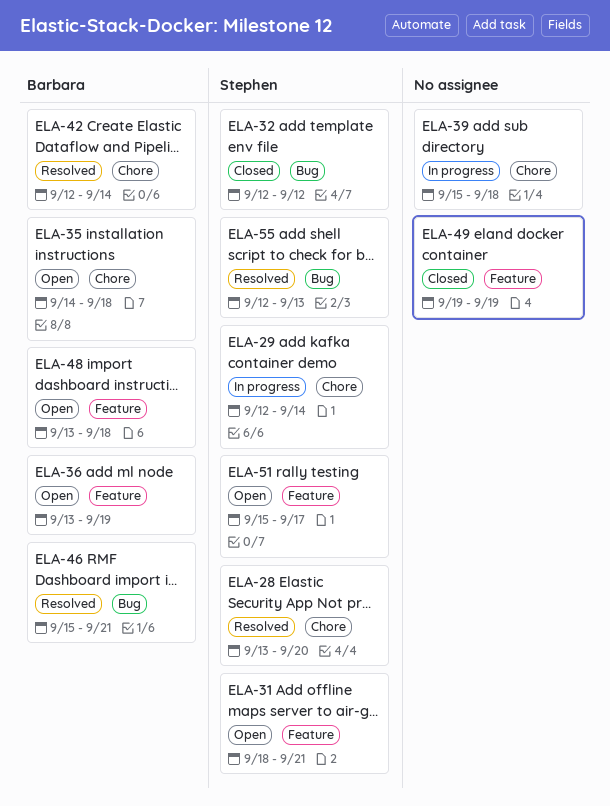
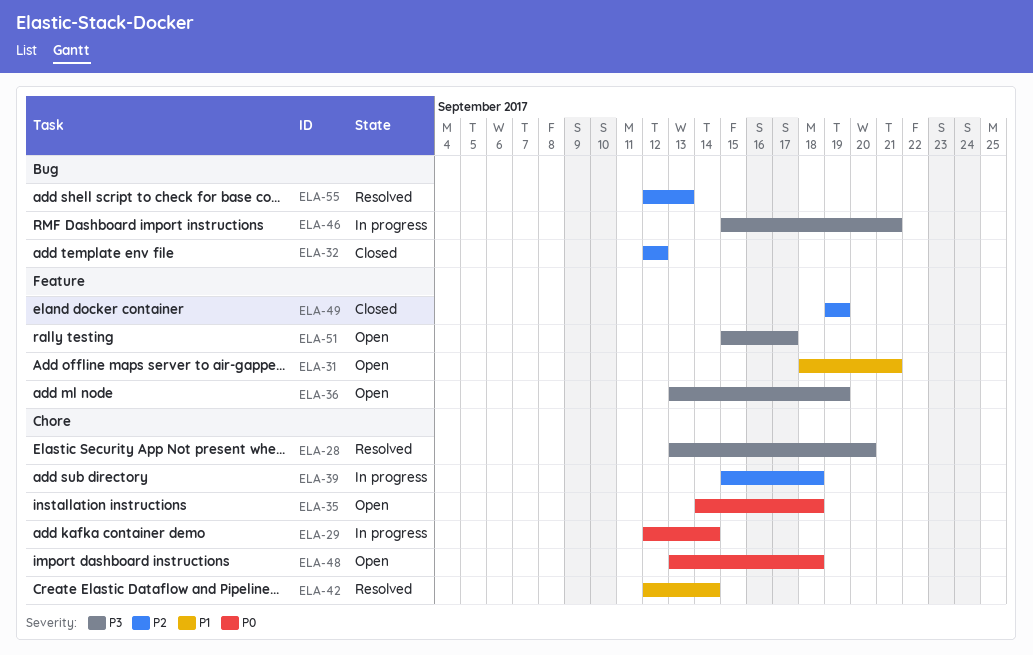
ELA-46, status: Resolved -> In progress
ELA-48, label: Feature -> Chore

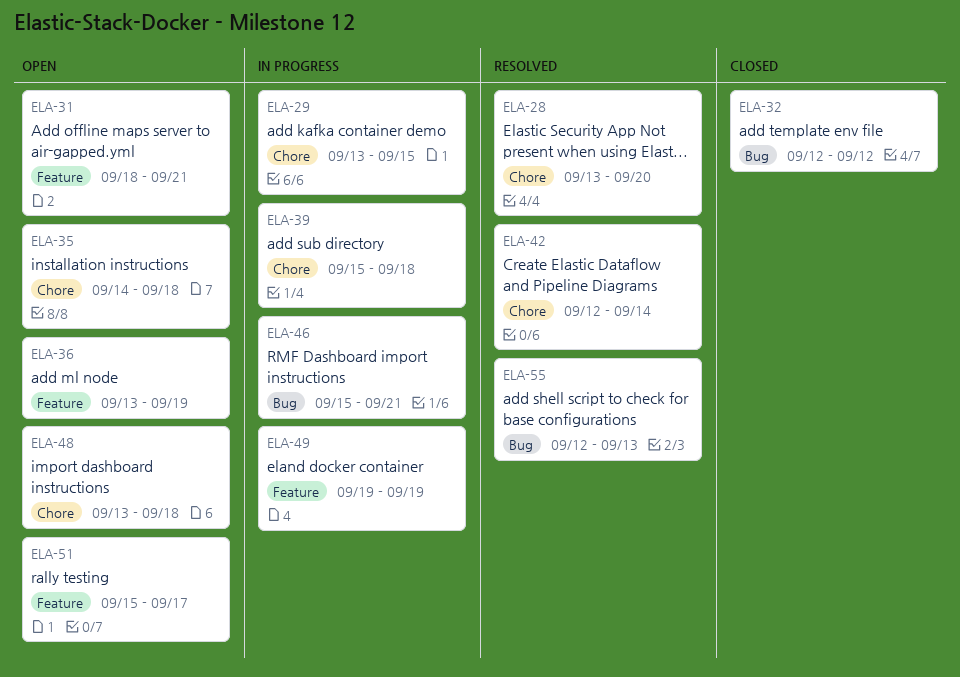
ELA-29, start: Sep 12 -> Sep 13
ELA-29, due: Sep 14 -> Sep 15
ELA-49, status: Closed -> In progress

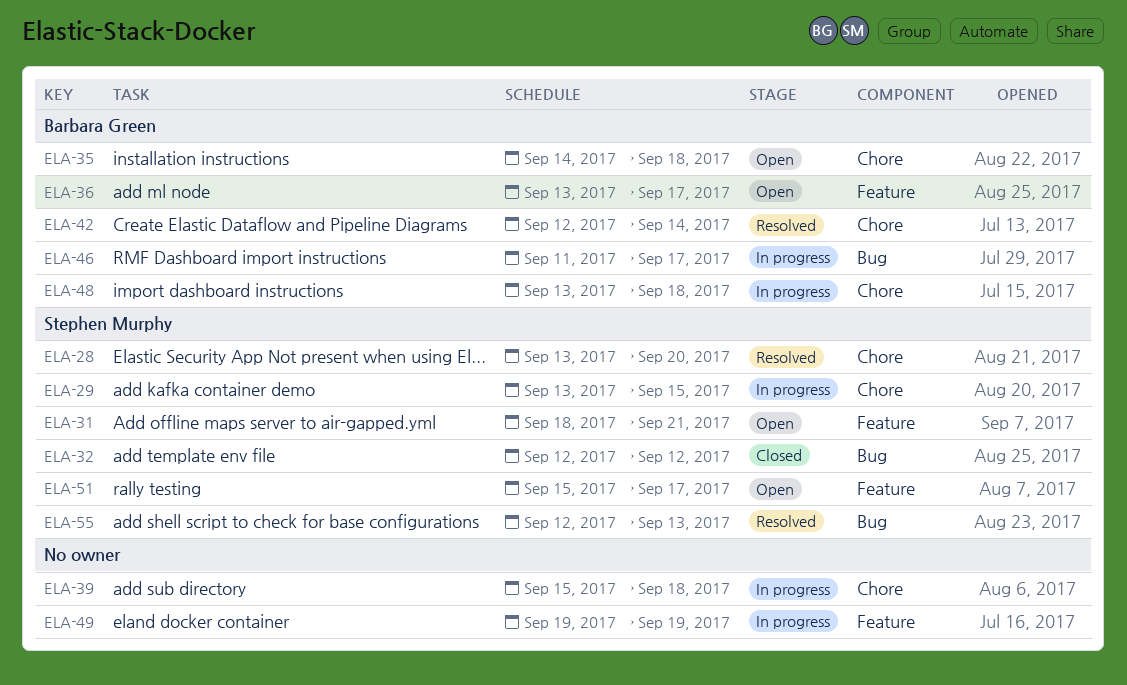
ELA-36, due: Sep 19 -> Sep 17
ELA-46, start: Sep 15 -> Sep 11
ELA-46, due: Sep 21 -> Sep 17
ELA-48, status: Open -> In progress

